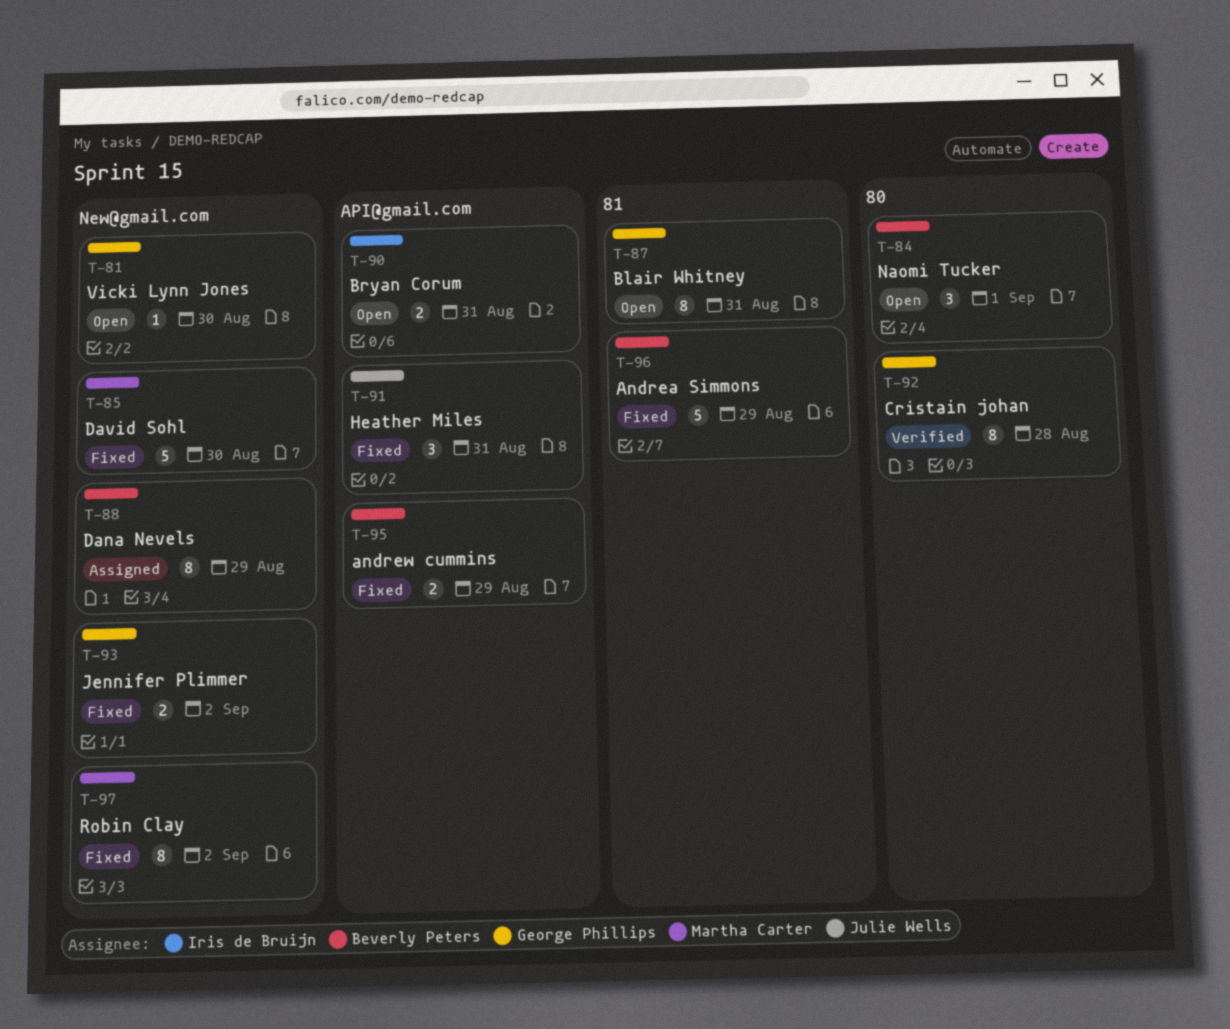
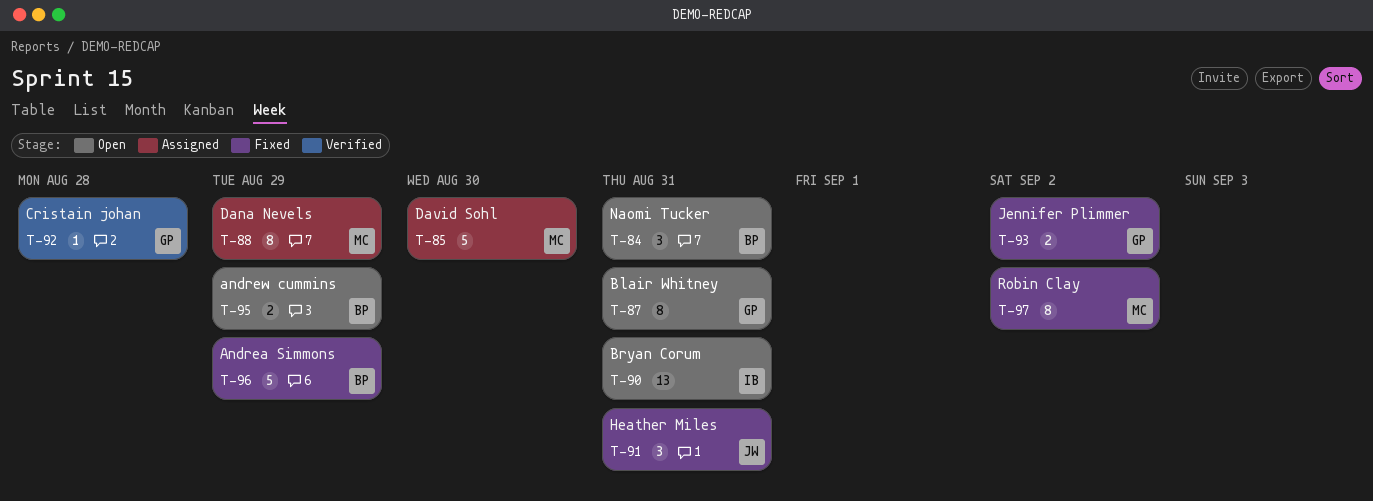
T-81: present -> none
T-84, due: Sep 1 -> Aug 31
T-85, status: Fixed -> Assigned
T-88, owner: Beverly Peters -> Martha Carter
T-90, estimate: 2 -> 13
T-92, estimate: 8 -> 1
T-95, status: Fixed -> Open

